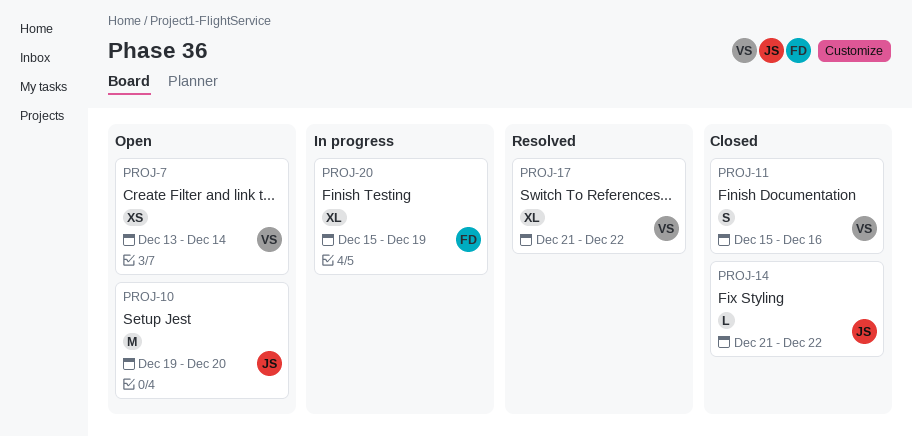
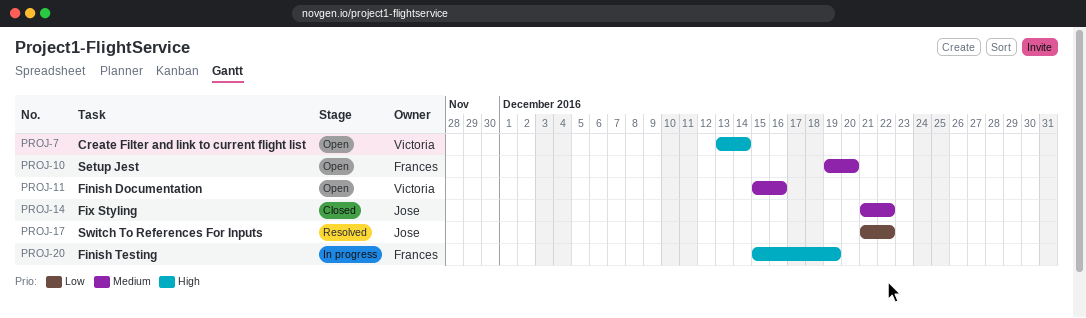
PROJ-10, owner: Jose -> Frances
PROJ-11, status: Closed -> Open
PROJ-17, owner: Victoria -> Jose

